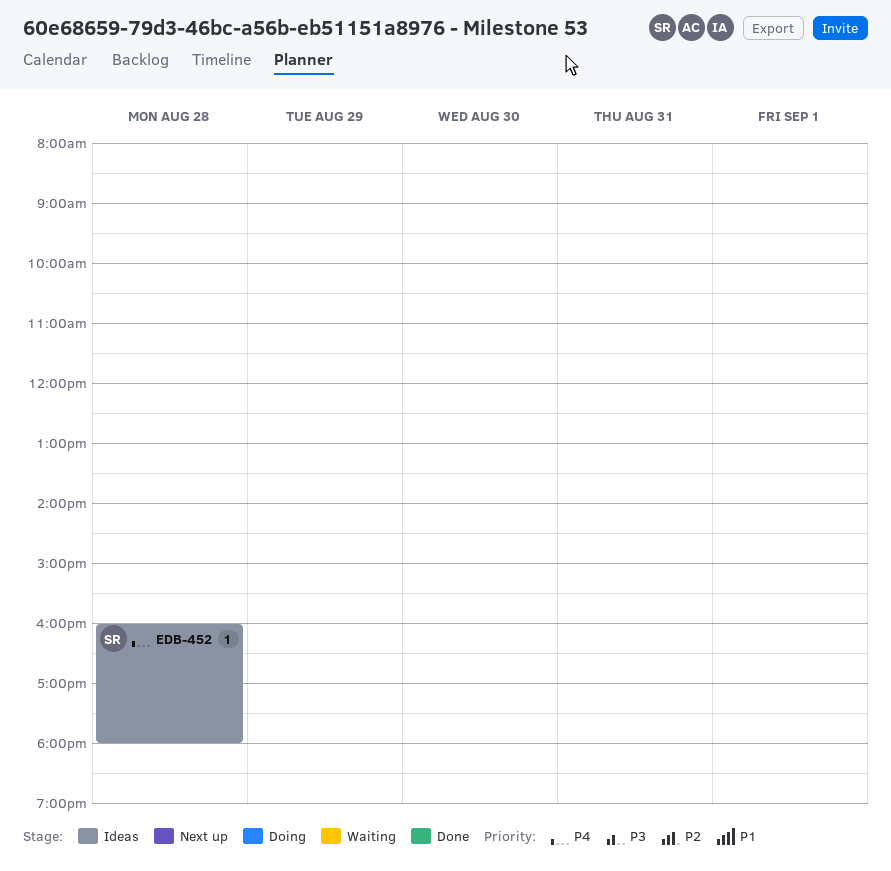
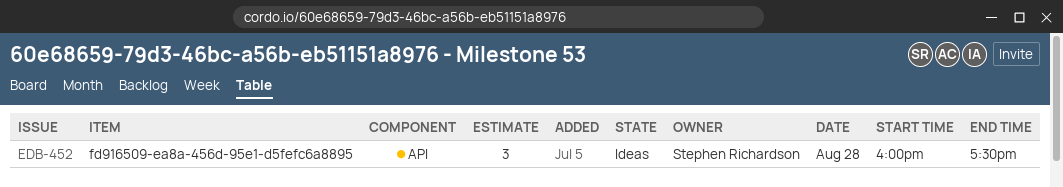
EDB-452, estimate: 1 -> 3
EDB-452, ends: 18:00 -> 17:30

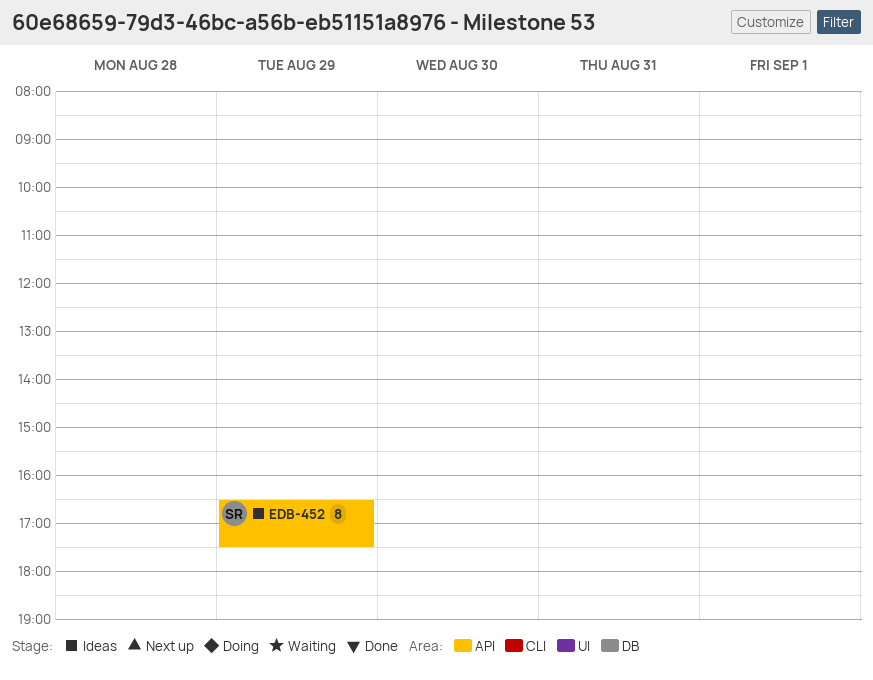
EDB-452, estimate: 3 -> 8
EDB-452, day: Aug 28 -> Aug 29
EDB-452, begins: 16:00 -> 16:30

